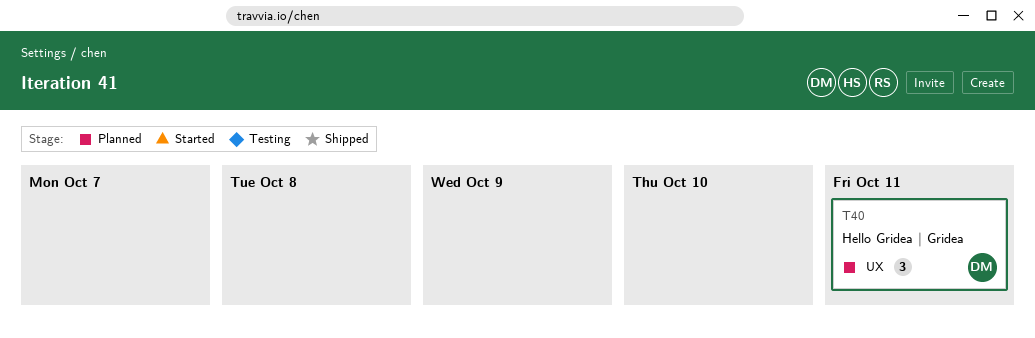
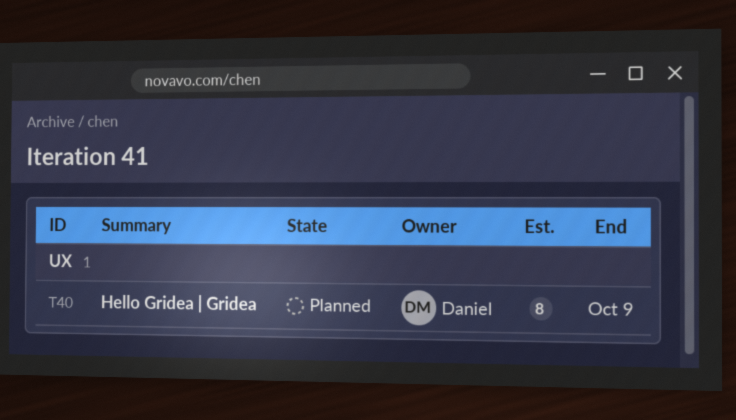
T40, estimate: 3 -> 8
T40, due: Oct 11 -> Oct 9

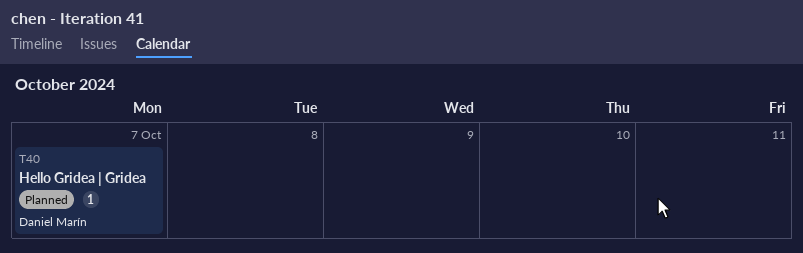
T40, estimate: 8 -> 1
T40, due: Oct 9 -> Oct 7

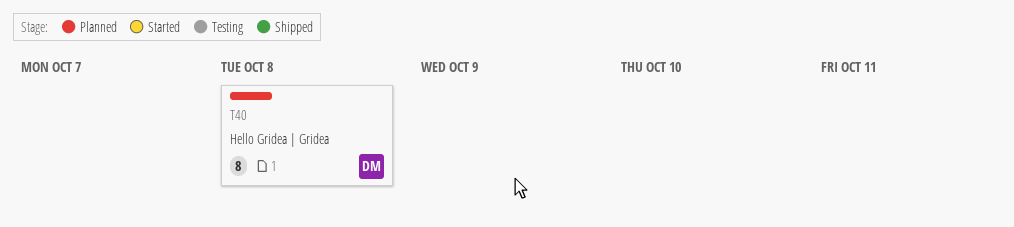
T40, estimate: 1 -> 8
T40, due: Oct 7 -> Oct 8

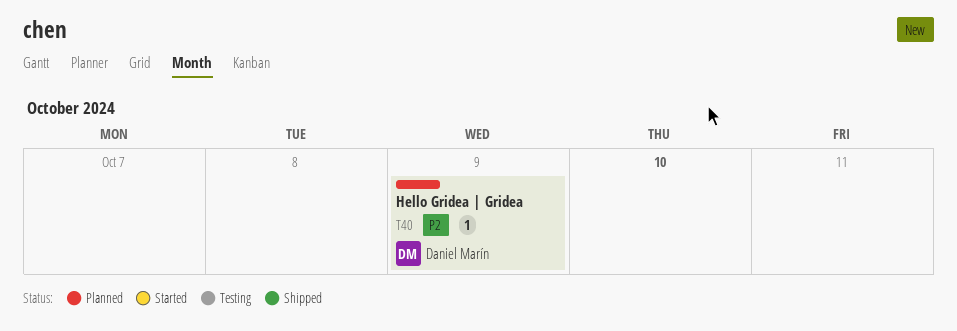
T40, estimate: 8 -> 1
T40, due: Oct 8 -> Oct 9

